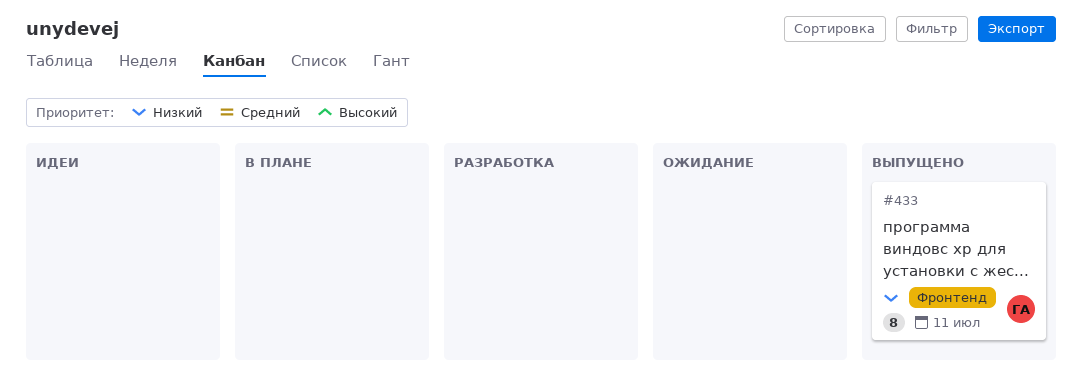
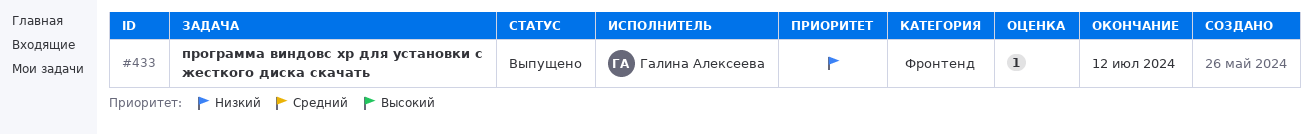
#433, estimate: 8 -> 1
#433, due: Jul 11 -> Jul 12

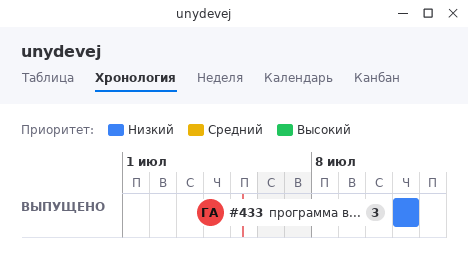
#433, estimate: 1 -> 3
#433, due: Jul 12 -> Jul 11

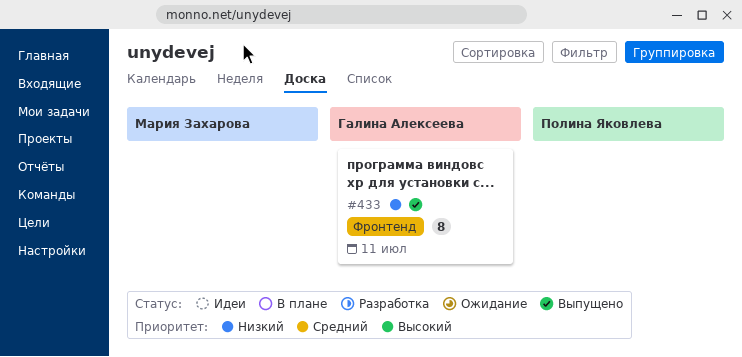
#433, estimate: 3 -> 8

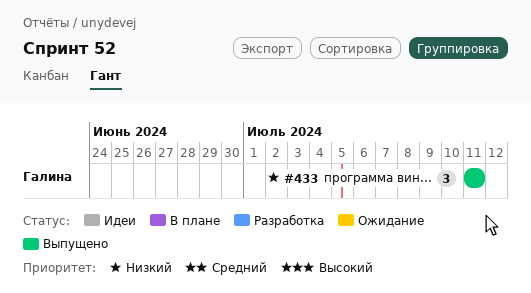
#433, estimate: 8 -> 3

